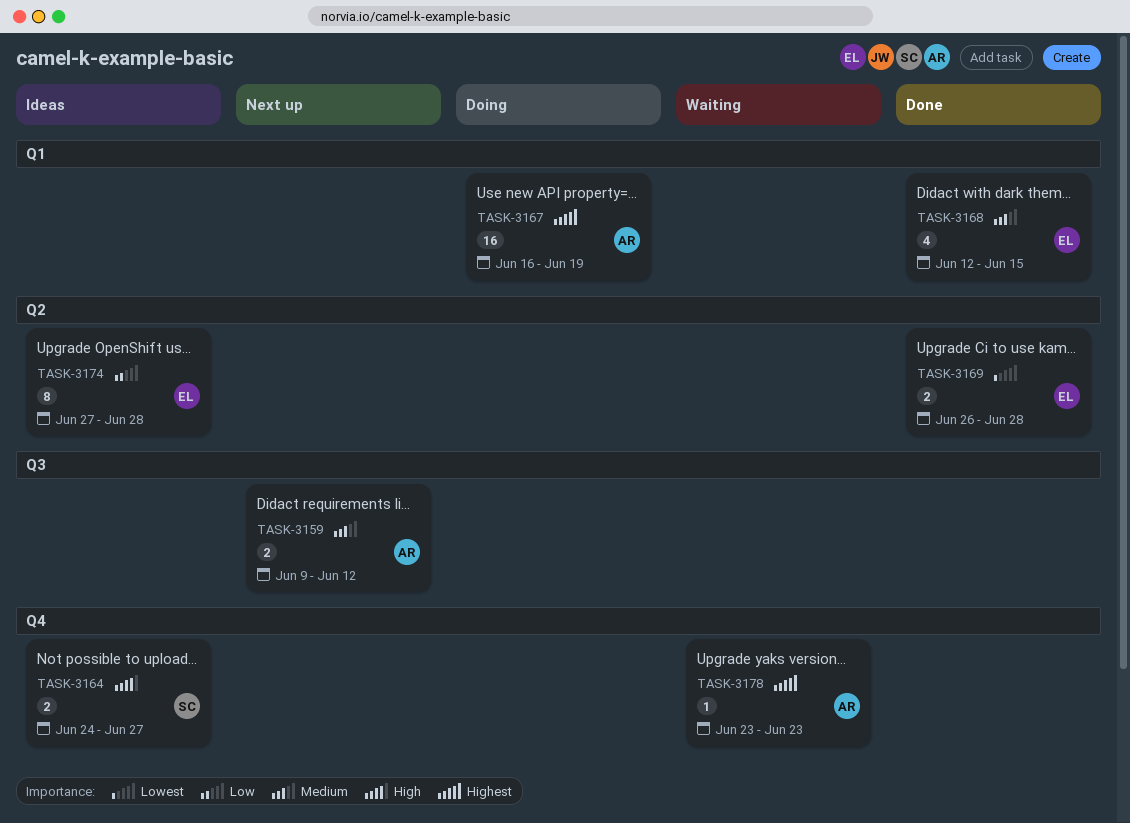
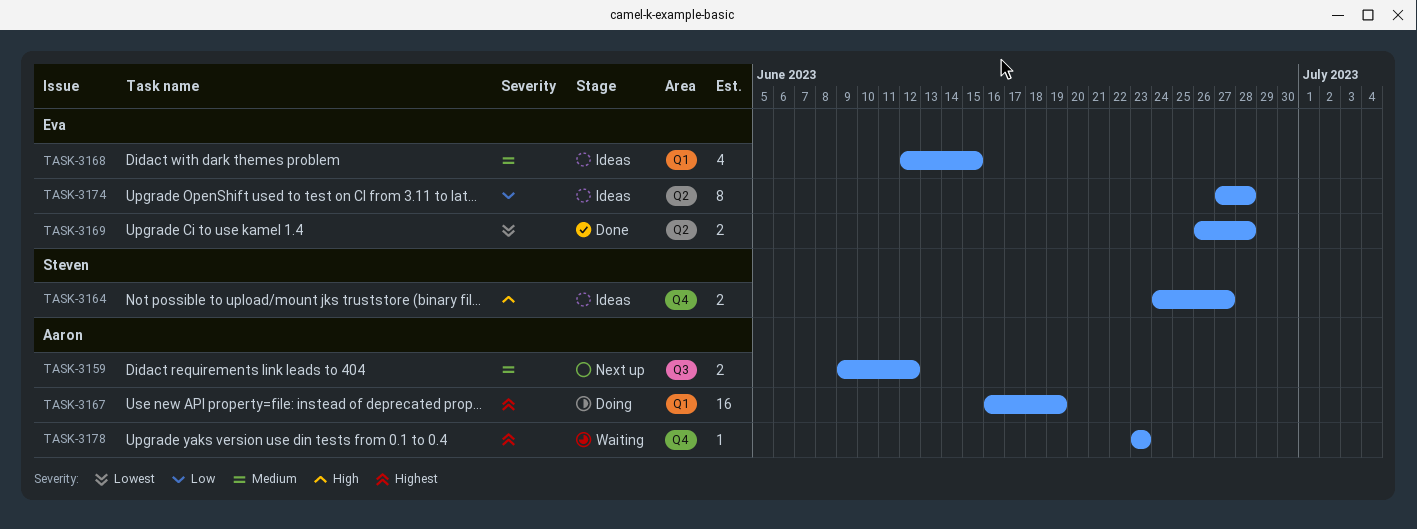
TASK-3168, status: Done -> Ideas

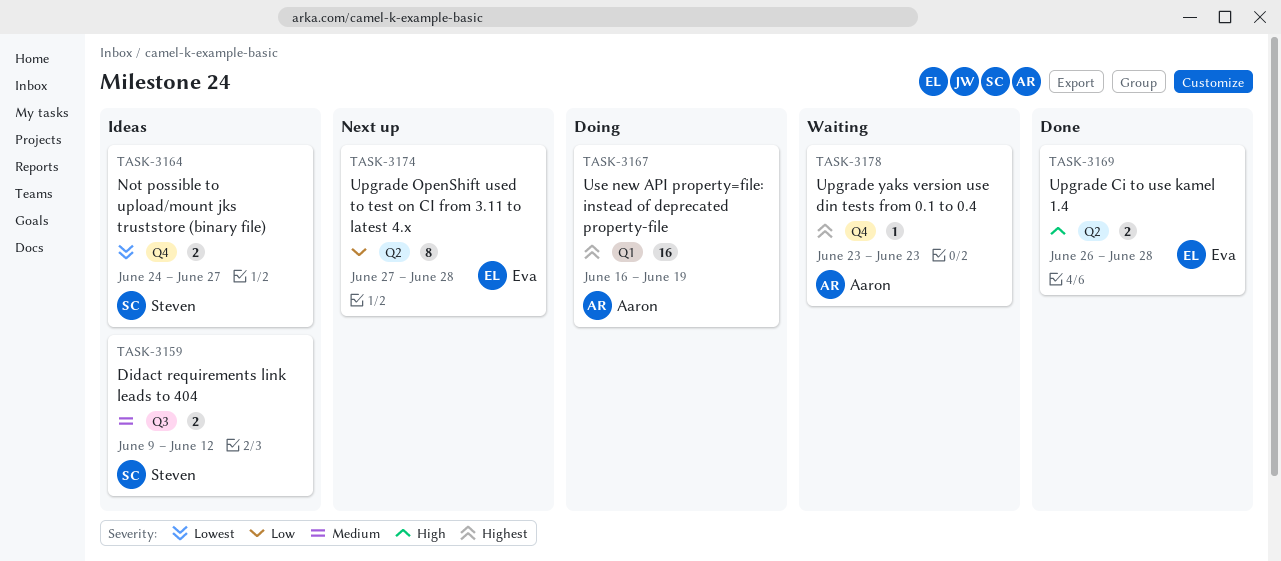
TASK-3159, status: Next up -> Ideas
TASK-3159, owner: Aaron -> Steven
TASK-3164, priority: High -> Lowest
TASK-3168: present -> none
TASK-3169, priority: Lowest -> High
TASK-3174, status: Ideas -> Next up

